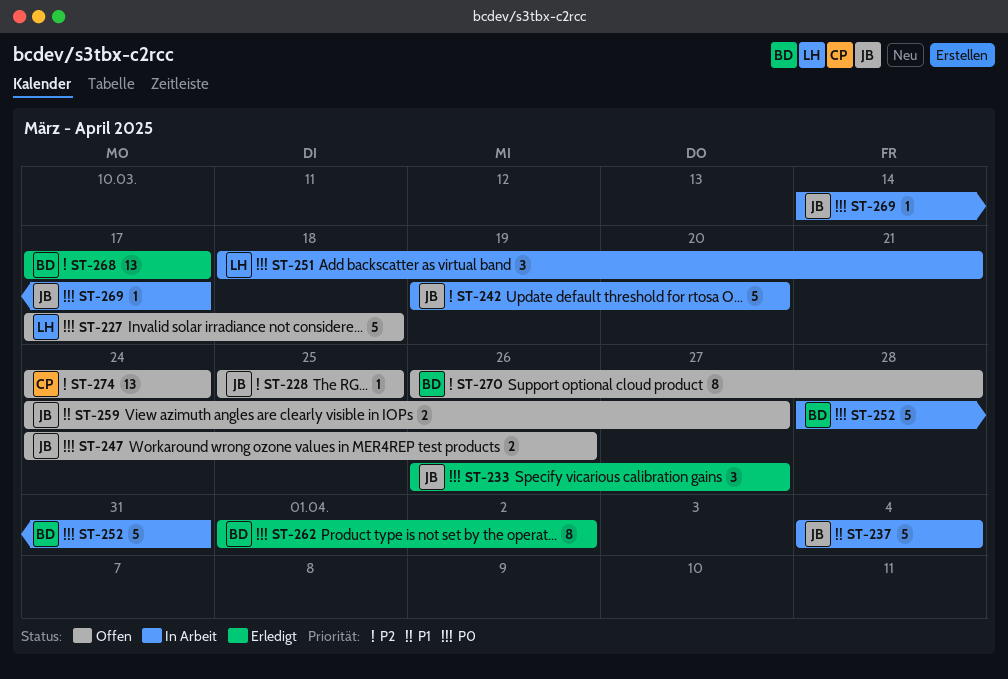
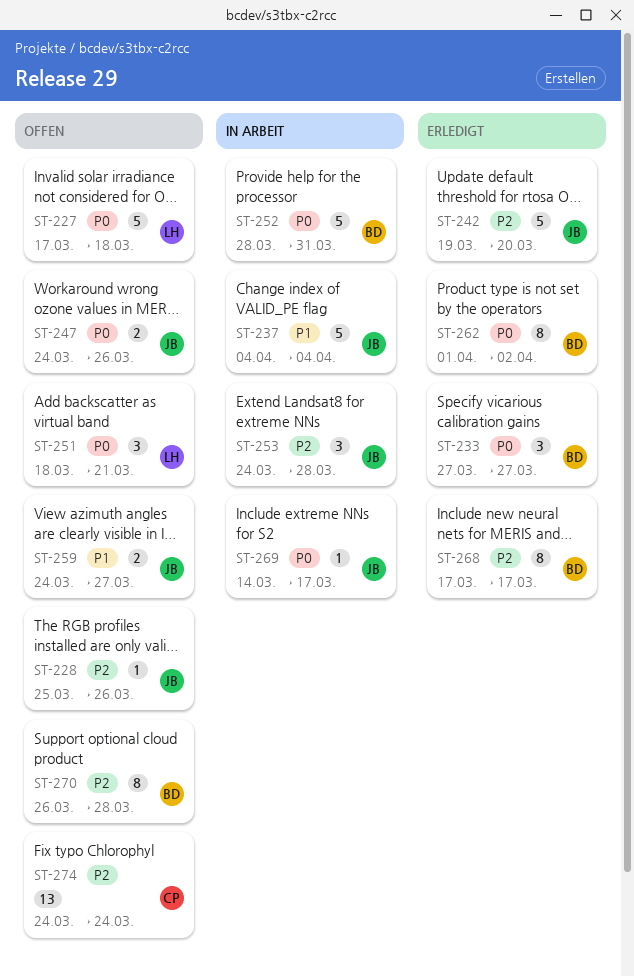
ST-228, due: Mar 25 -> Mar 26
ST-233, owner: JB -> BD
ST-233, start: Mar 26 -> Mar 27
ST-242, status: In Arbeit -> Erledigt
ST-251, status: In Arbeit -> Offen
ST-253: none -> present
ST-268, estimate: 13 -> 8

